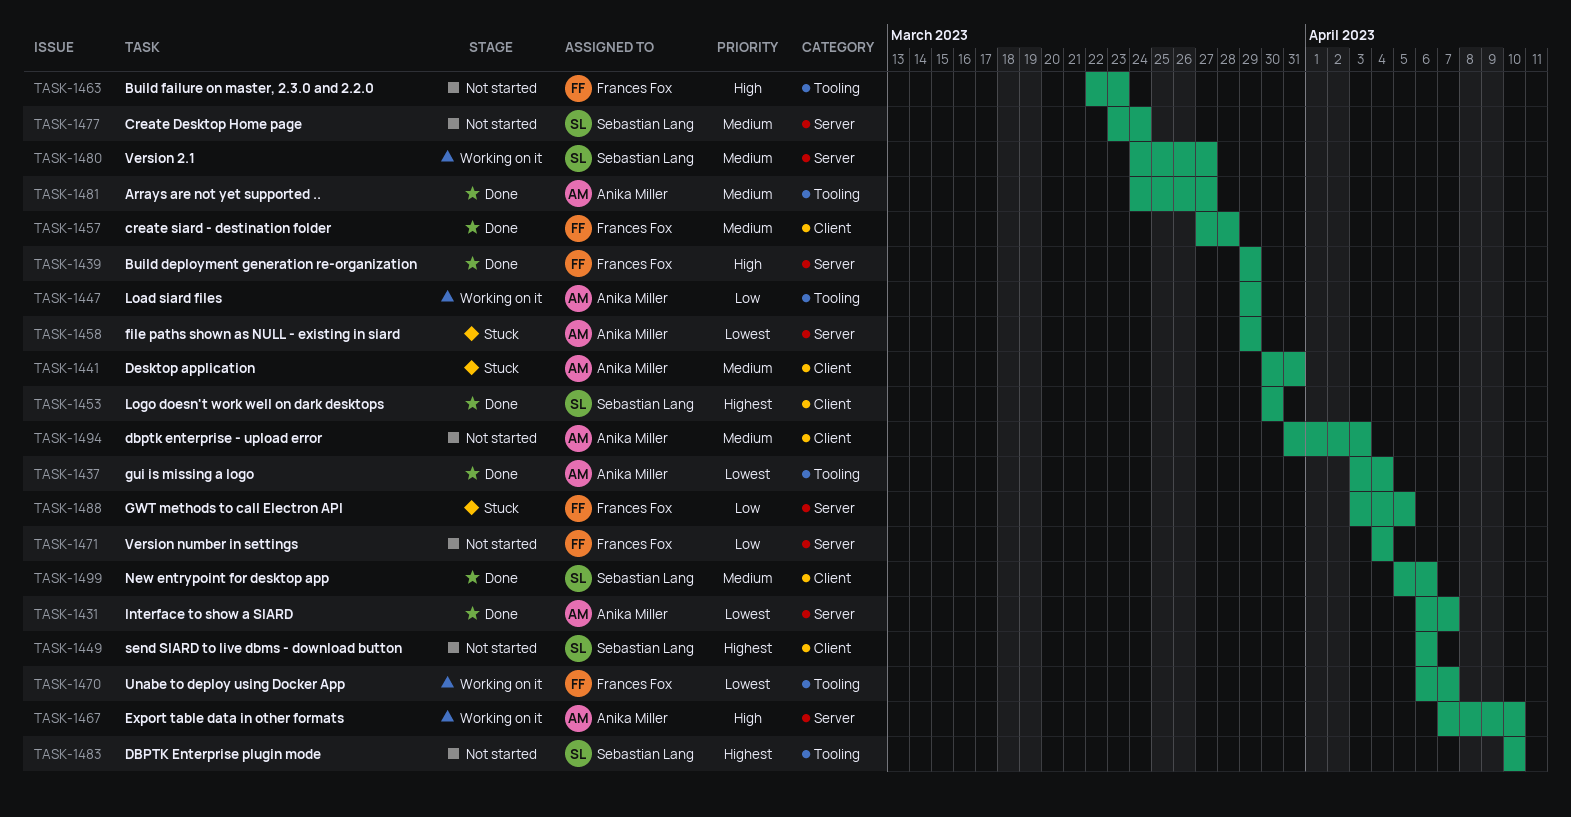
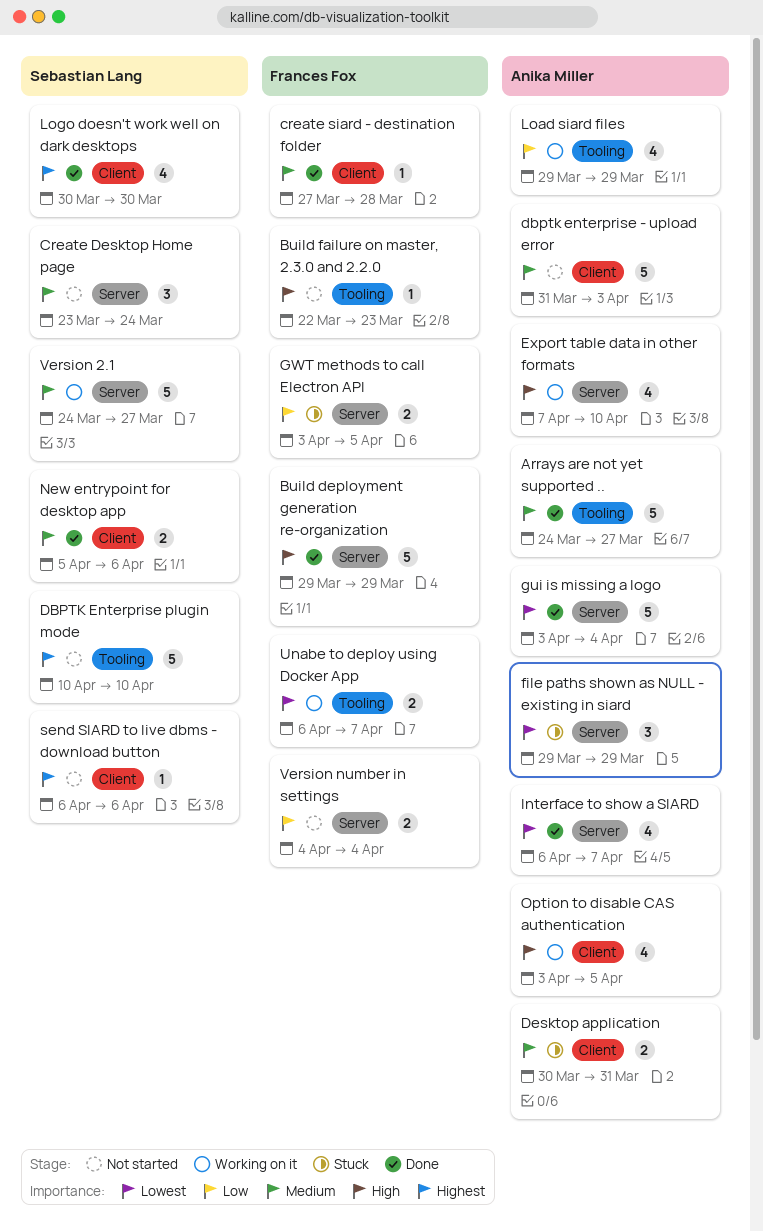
gui is missing a logo, label: Tooling -> Server
Option to disable CAS authentication: none -> present

